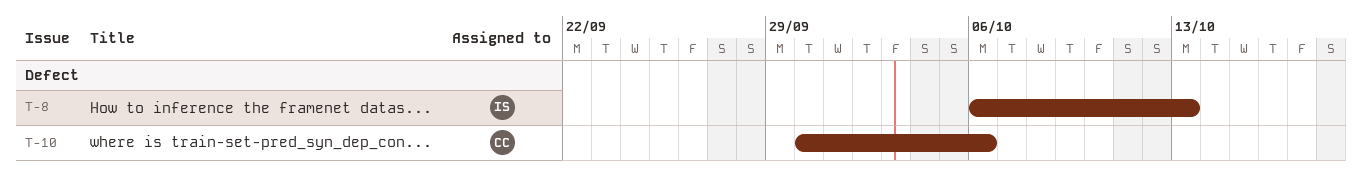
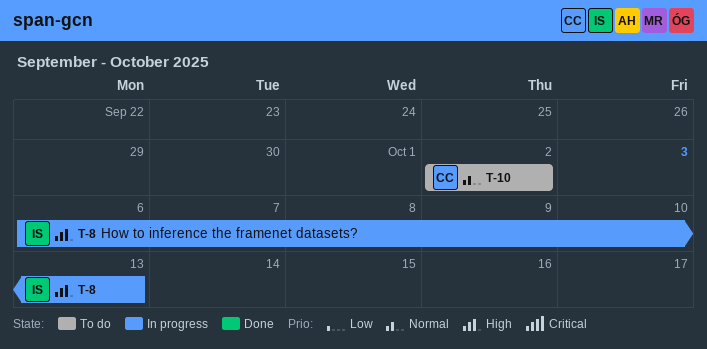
T-10, start: Sep 30 -> Oct 2
T-10, due: Oct 6 -> Oct 2

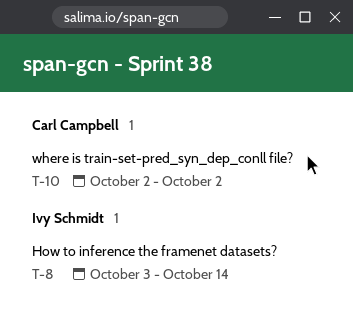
T-8, start: Oct 6 -> Oct 3
T-8, due: Oct 13 -> Oct 14

